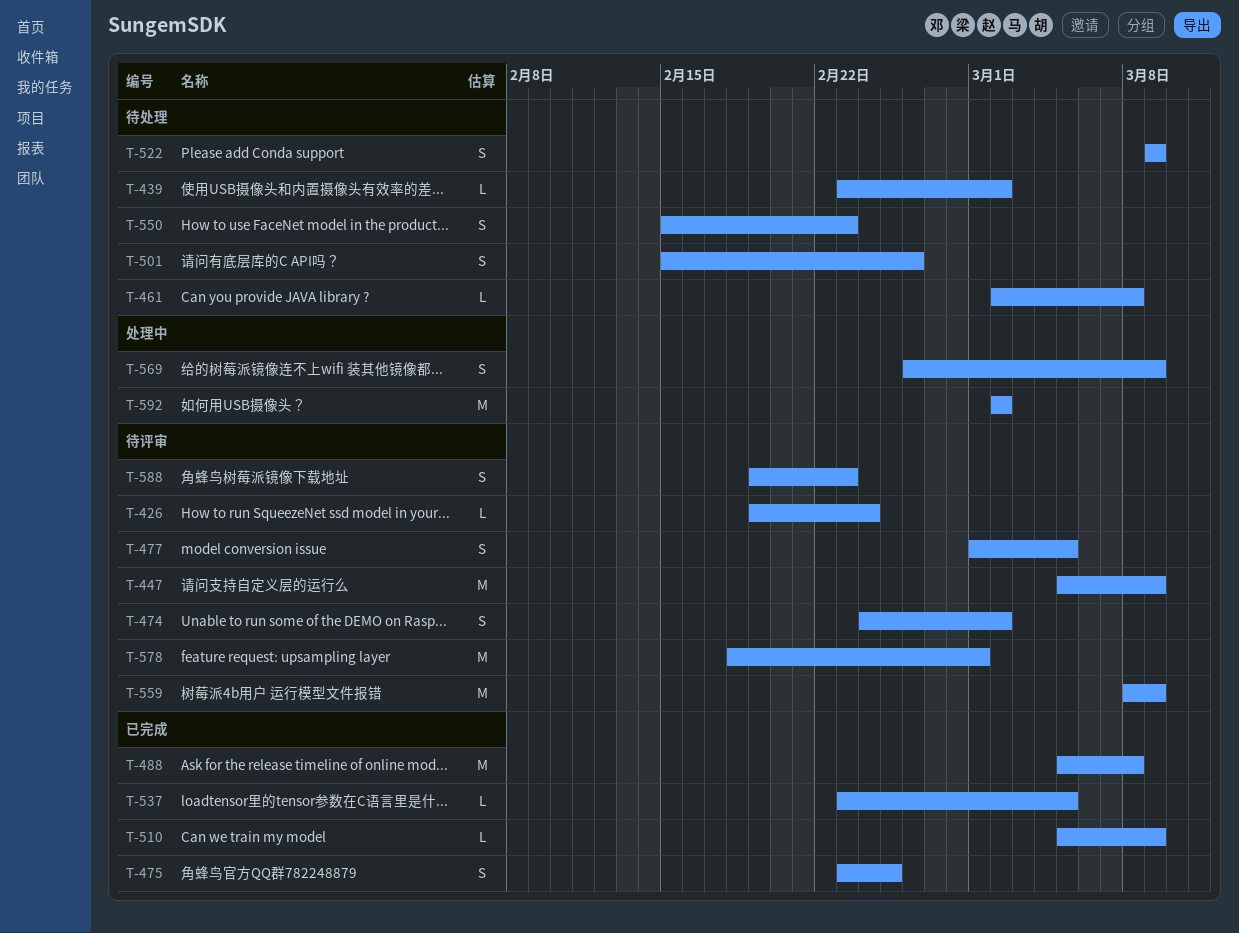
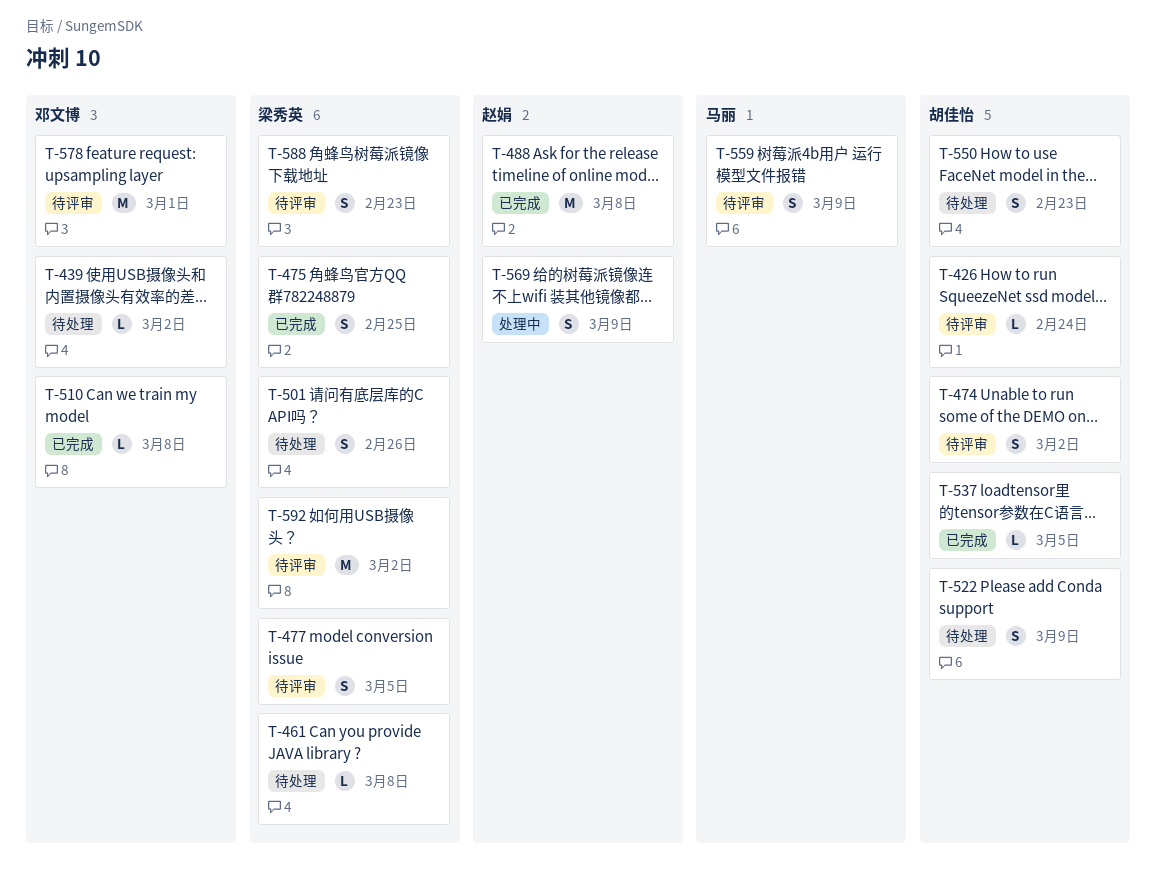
T-447: present -> none
T-510, due: Mar 9 -> Mar 8
T-559, estimate: M -> S
T-592, status: 处理中 -> 待评审

